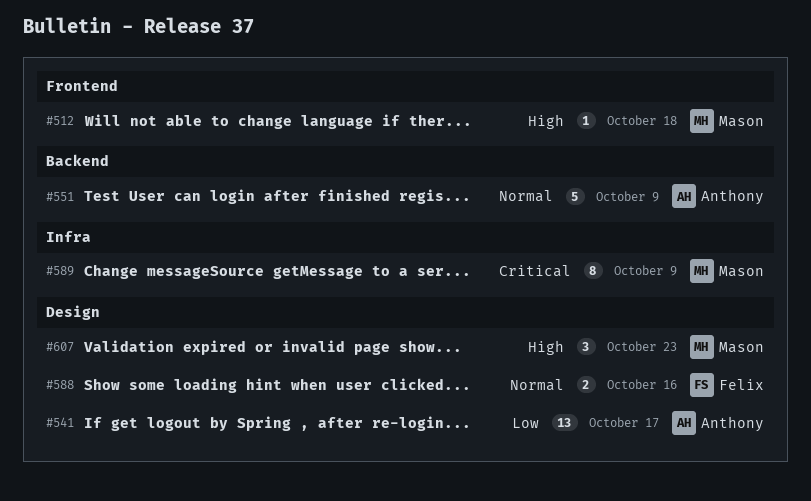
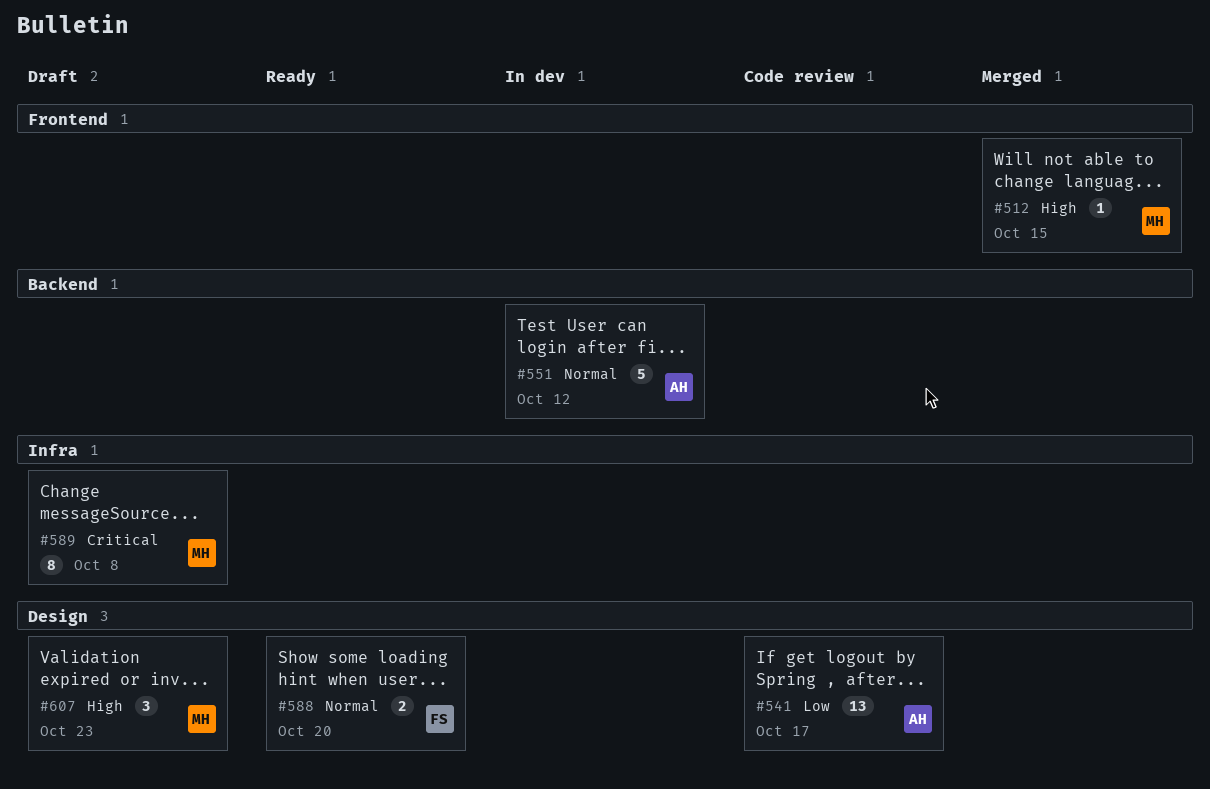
#512, due: Oct 18 -> Oct 15
#551, due: Oct 9 -> Oct 12
#588, due: Oct 16 -> Oct 20
#589, due: Oct 9 -> Oct 8

